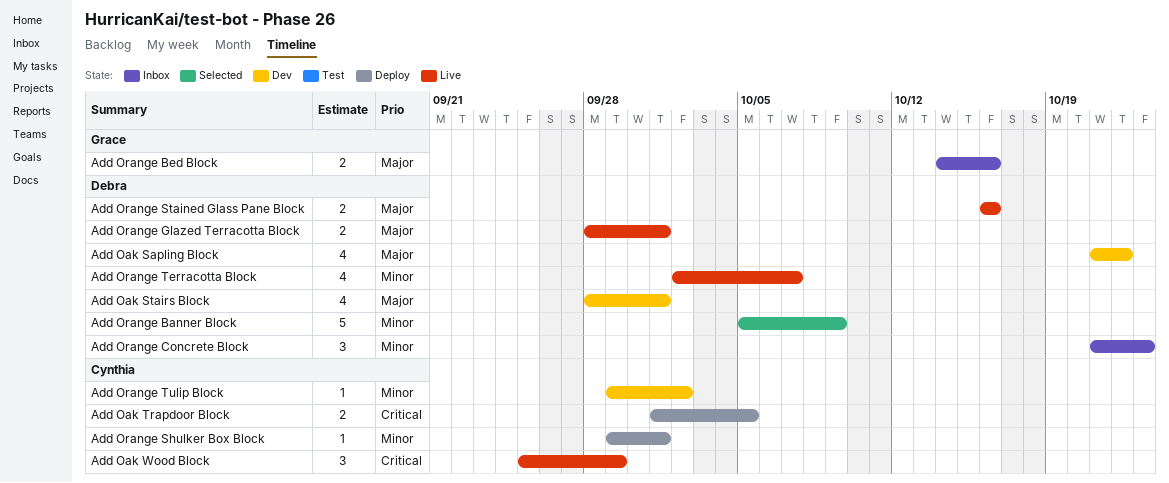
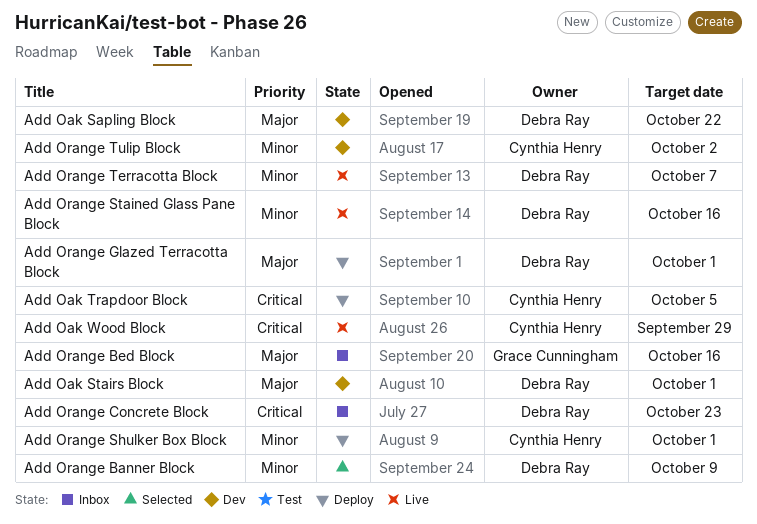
Add Orange Concrete Block, priority: Minor -> Critical
Add Orange Glazed Terracotta Block, status: Live -> Deploy
Add Orange Stained Glass Pane Block, priority: Major -> Minor

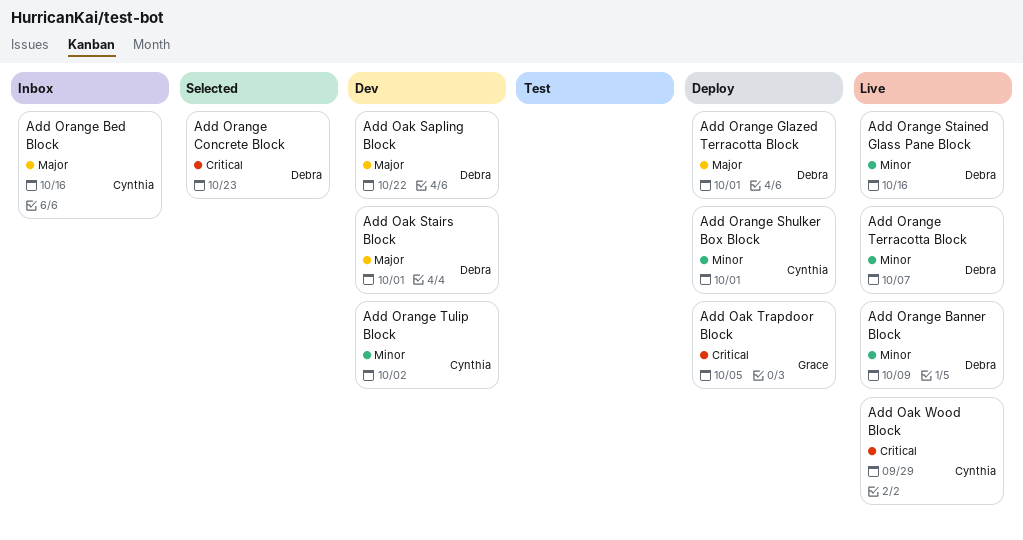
Add Oak Trapdoor Block, owner: Cynthia Henry -> Grace Cunningham
Add Orange Banner Block, status: Selected -> Live
Add Orange Bed Block, owner: Grace Cunningham -> Cynthia Henry
Add Orange Concrete Block, status: Inbox -> Selected

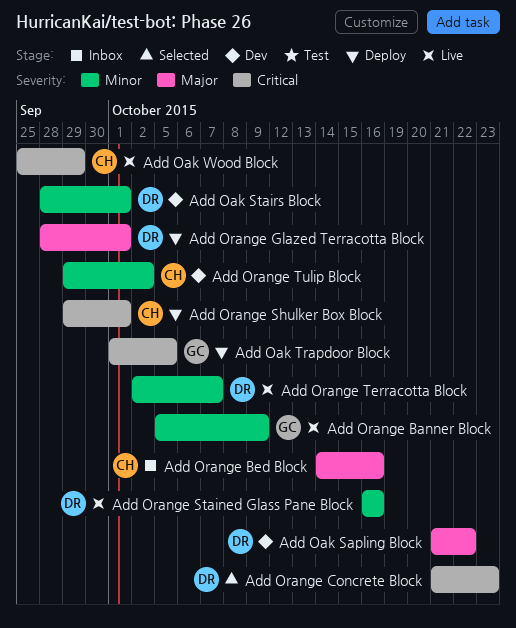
Add Oak Stairs Block, priority: Major -> Minor
Add Orange Banner Block, owner: Debra -> Grace
Add Orange Shulker Box Block, priority: Minor -> Critical

